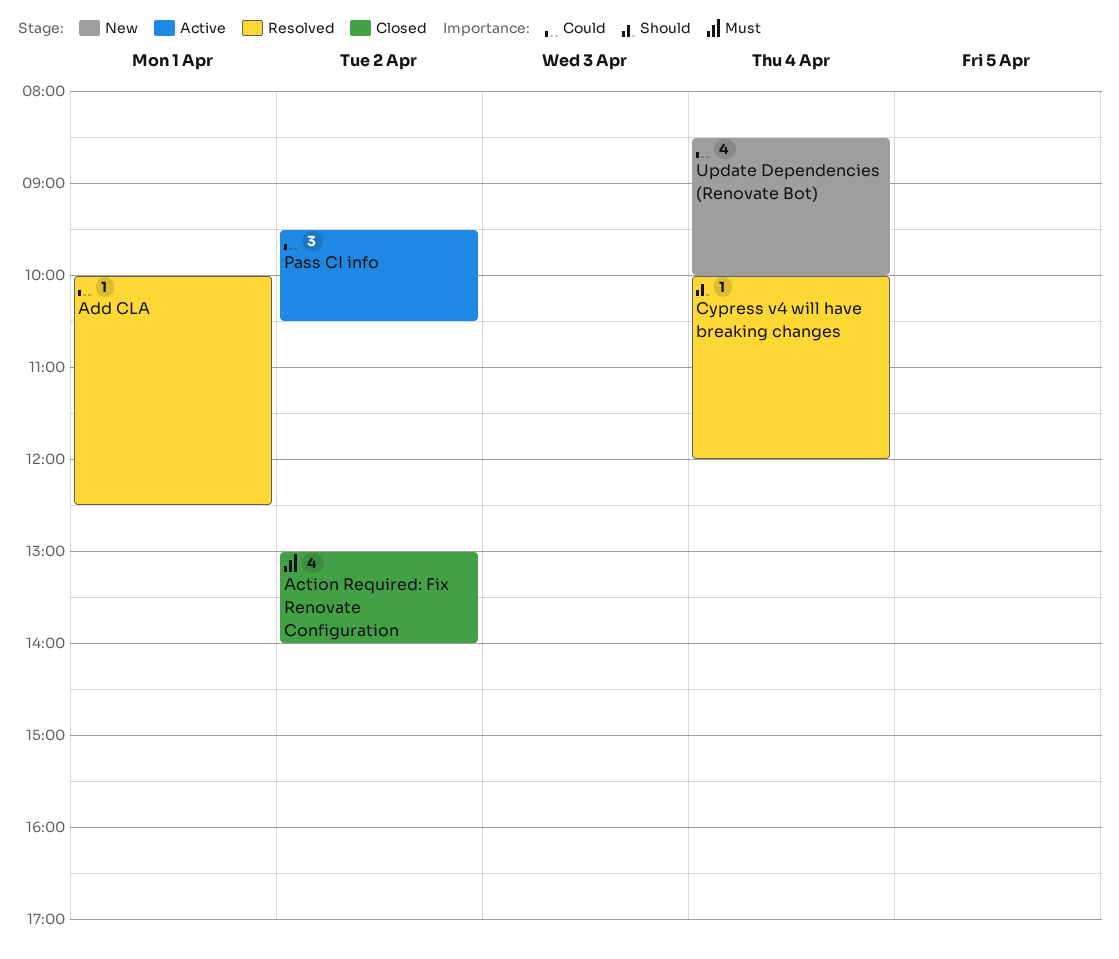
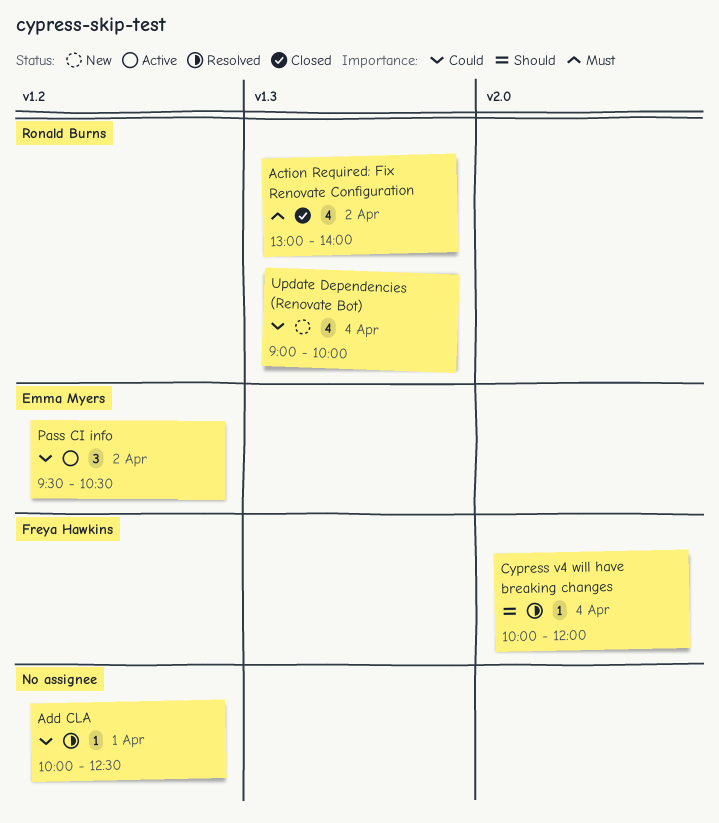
Update Dependencies (Renovate Bot), begins: 08:30 -> 09:00

